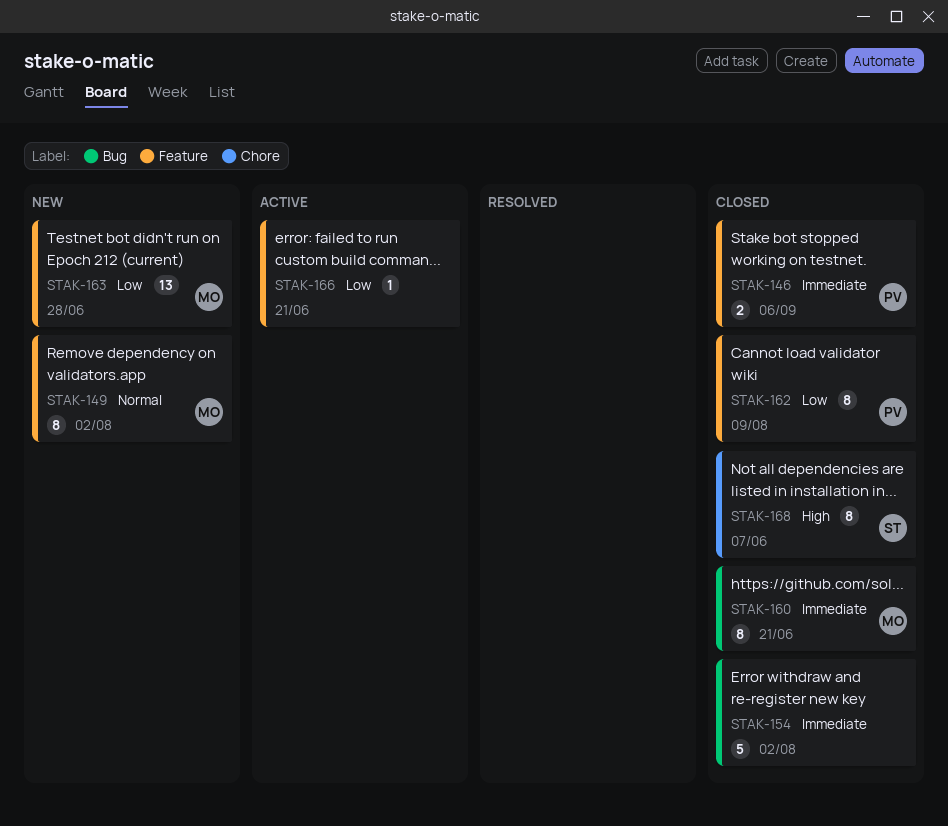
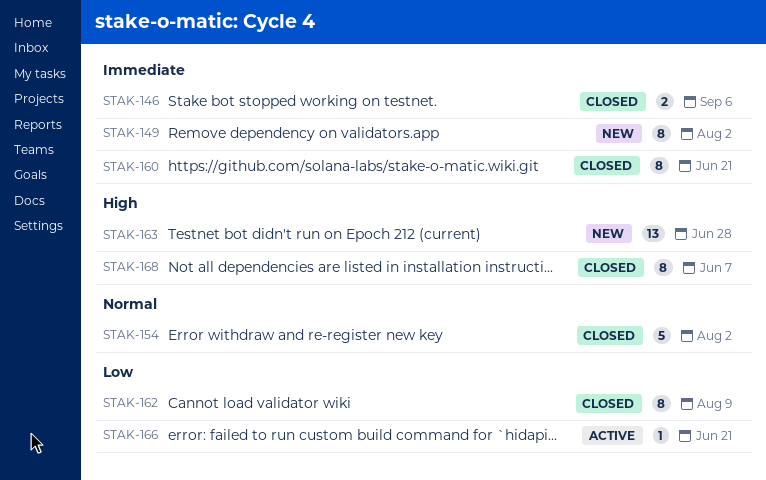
STAK-149, priority: Normal -> Immediate
STAK-154, priority: Immediate -> Normal
STAK-163, priority: Low -> High

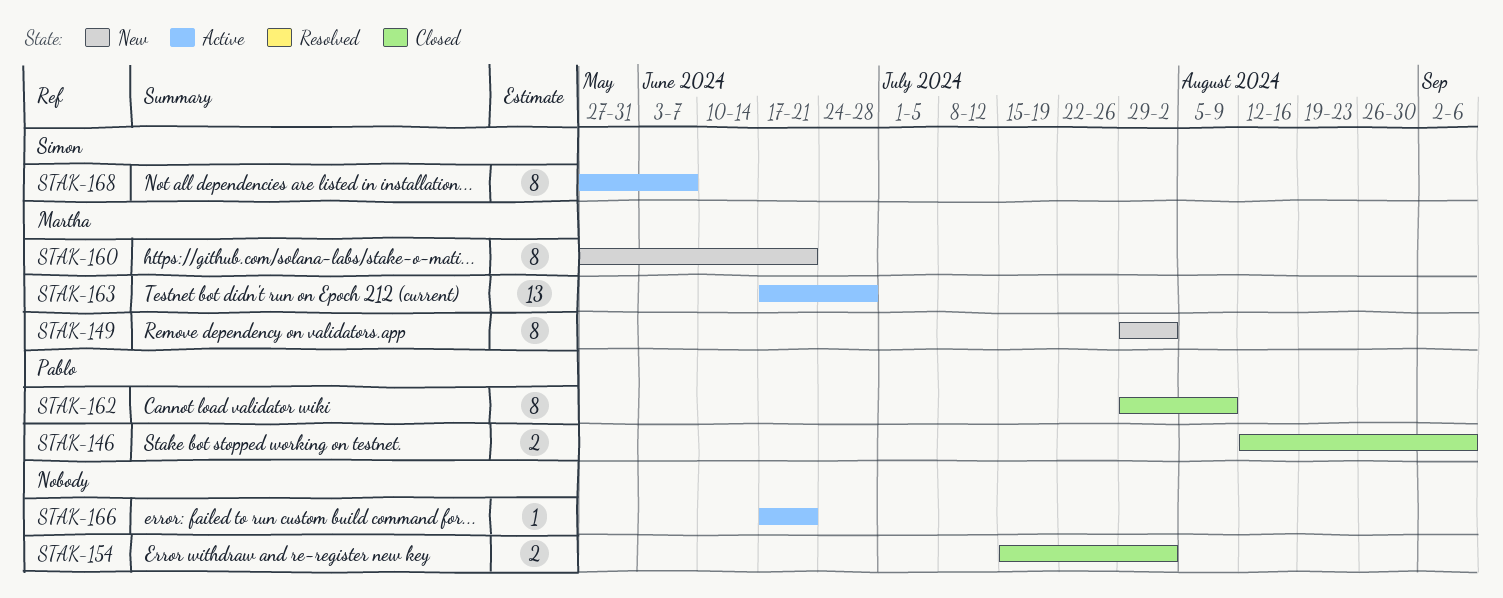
STAK-154, estimate: 5 -> 2
STAK-160, status: Closed -> New
STAK-163, status: New -> Active
STAK-168, status: Closed -> Active

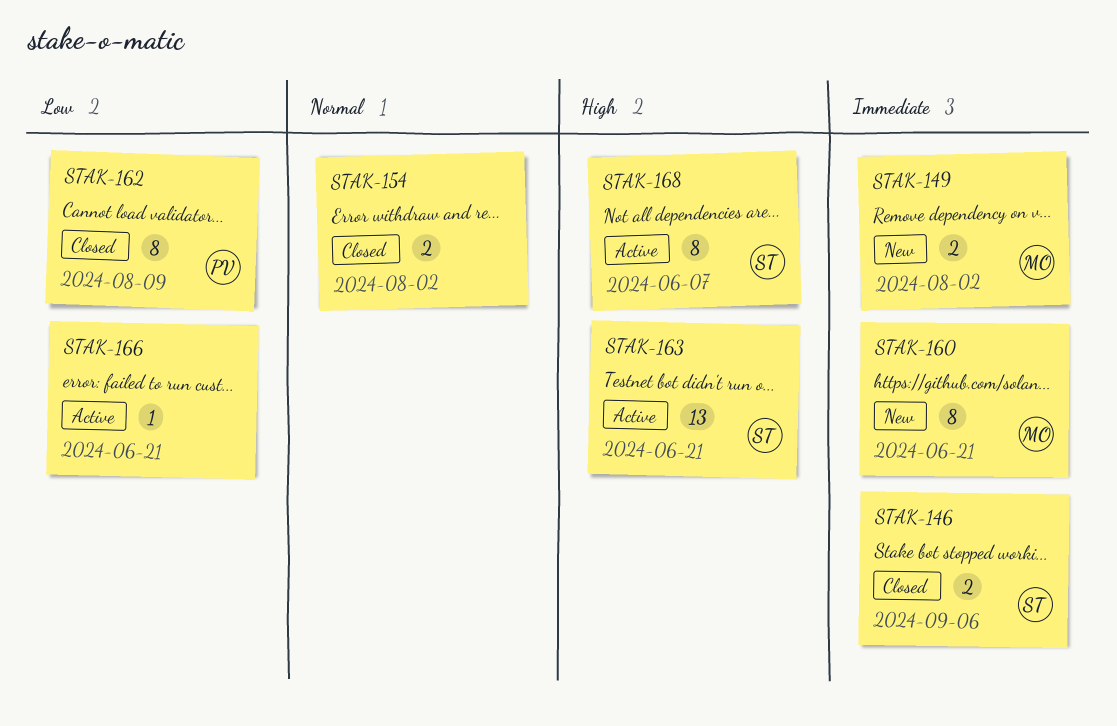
STAK-146, owner: Pablo -> Simon
STAK-149, estimate: 8 -> 2
STAK-163, owner: Martha -> Simon
STAK-163, due: Jun 28 -> Jun 21

